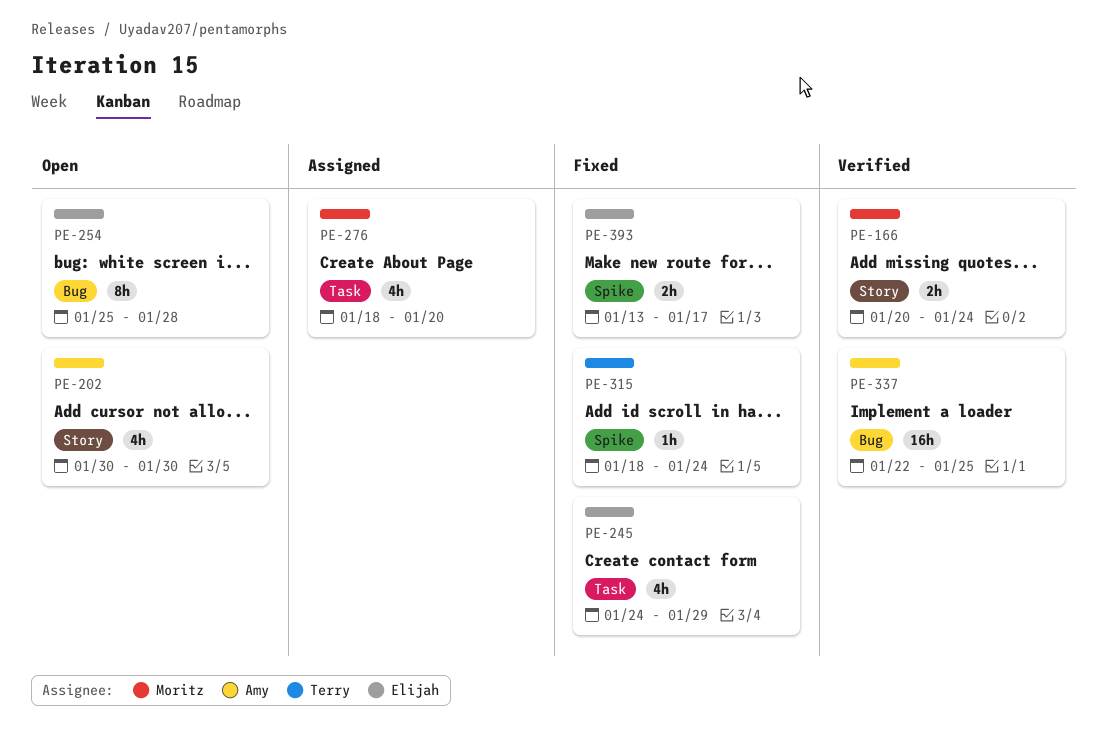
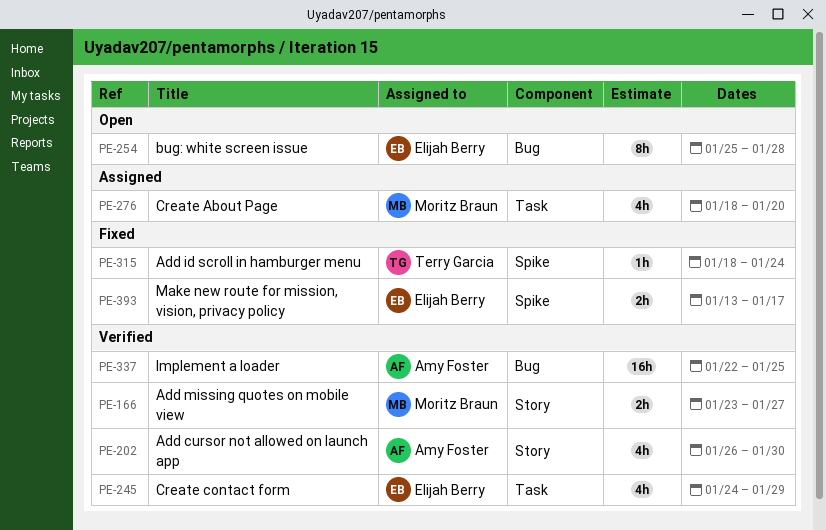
PE-166, start: Jan 20 -> Jan 23
PE-166, due: Jan 24 -> Jan 27
PE-202, status: Open -> Verified
PE-202, start: Jan 30 -> Jan 26
PE-245, status: Fixed -> Verified

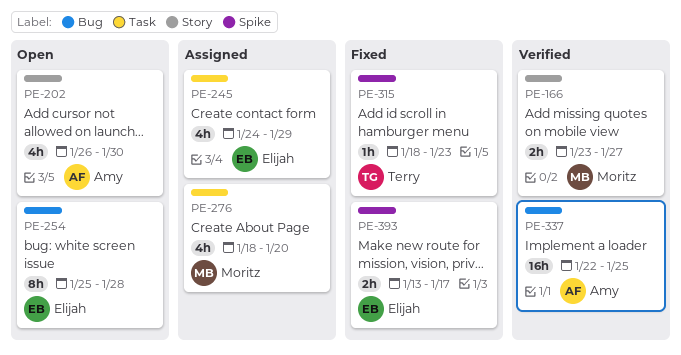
PE-202, status: Verified -> Open
PE-245, status: Verified -> Assigned
PE-315, due: Jan 24 -> Jan 23

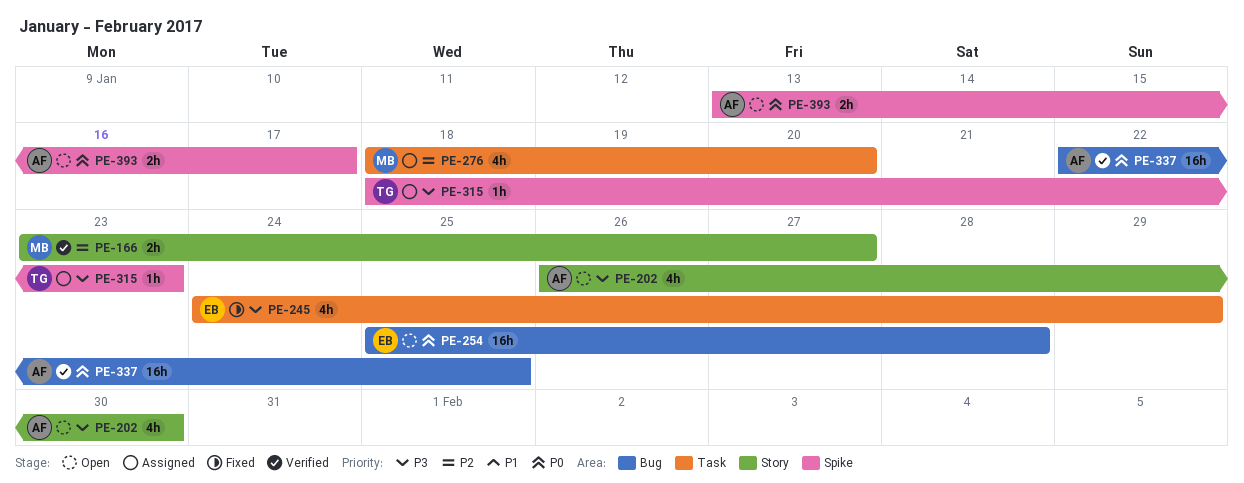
PE-245, status: Assigned -> Fixed
PE-254, estimate: 8h -> 16h
PE-315, status: Fixed -> Assigned
PE-393, status: Fixed -> Open
PE-393, owner: Elijah -> Amy

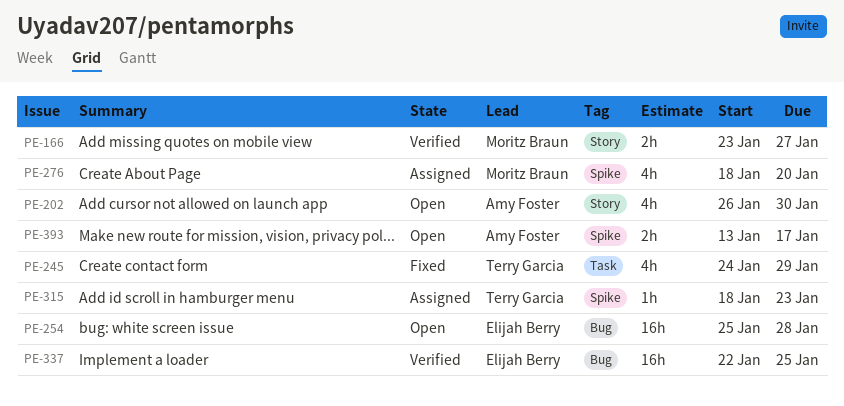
PE-245, owner: Elijah Berry -> Terry Garcia
PE-276, label: Task -> Spike
PE-337, owner: Amy Foster -> Elijah Berry

